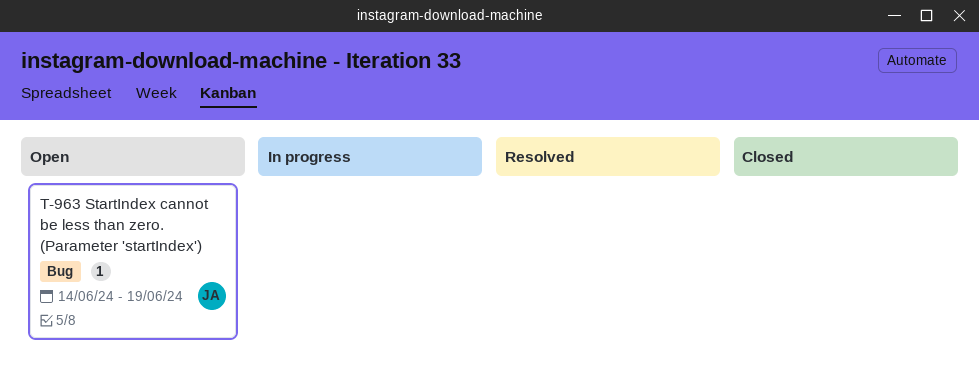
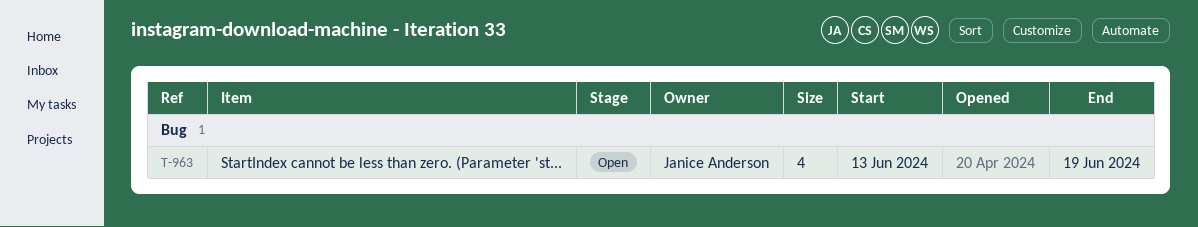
T-963, estimate: 1 -> 4
T-963, start: Jun 14 -> Jun 13

